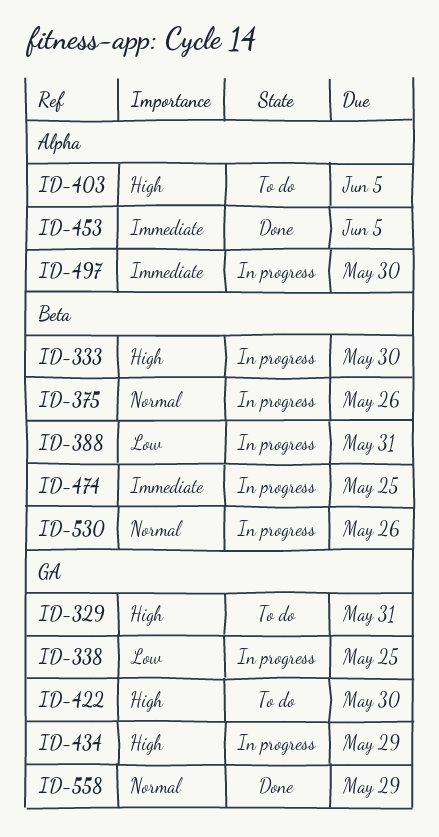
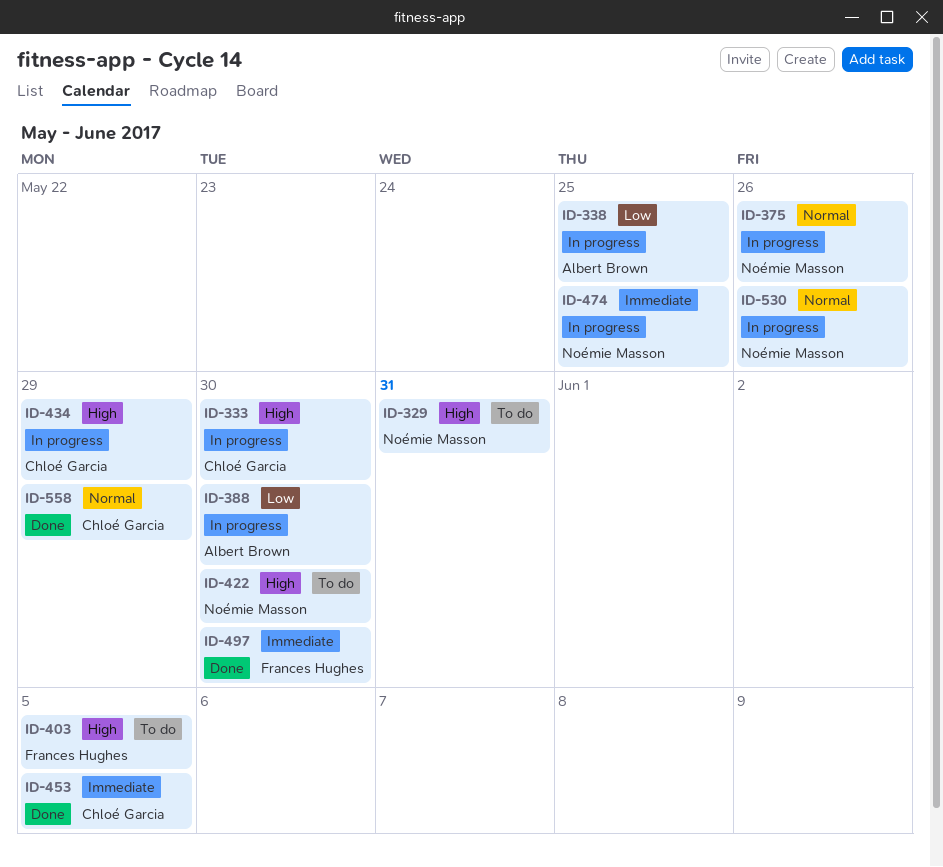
ID-388, due: May 31 -> May 30
ID-497, status: In progress -> Done

